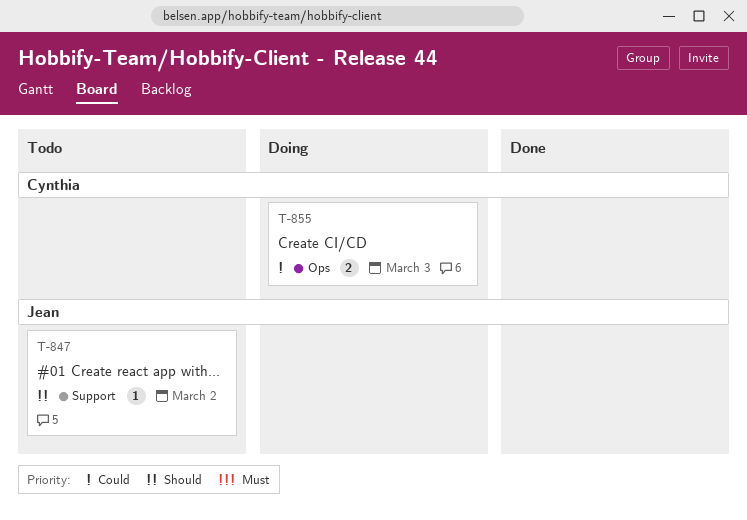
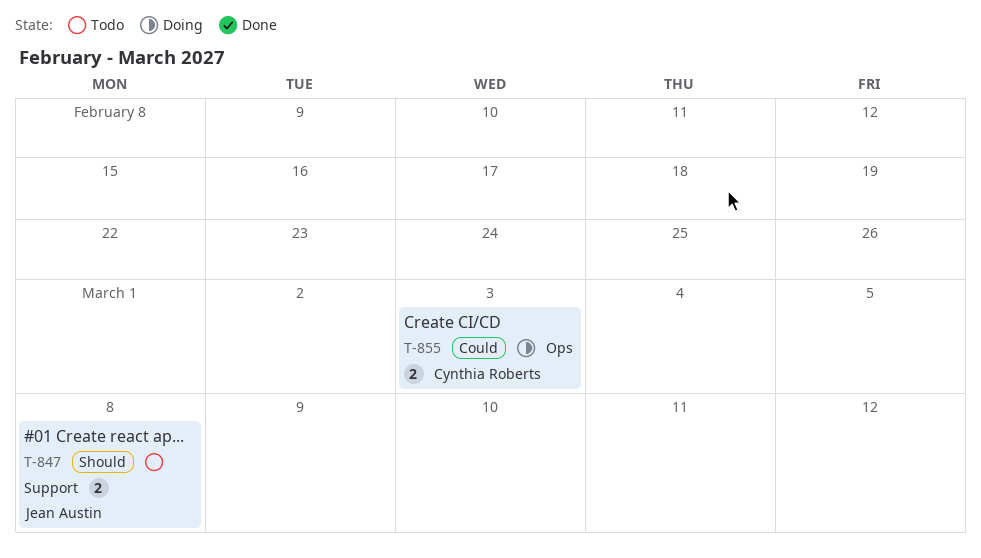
T-847, estimate: 1 -> 2
T-847, due: Mar 2 -> Mar 8

